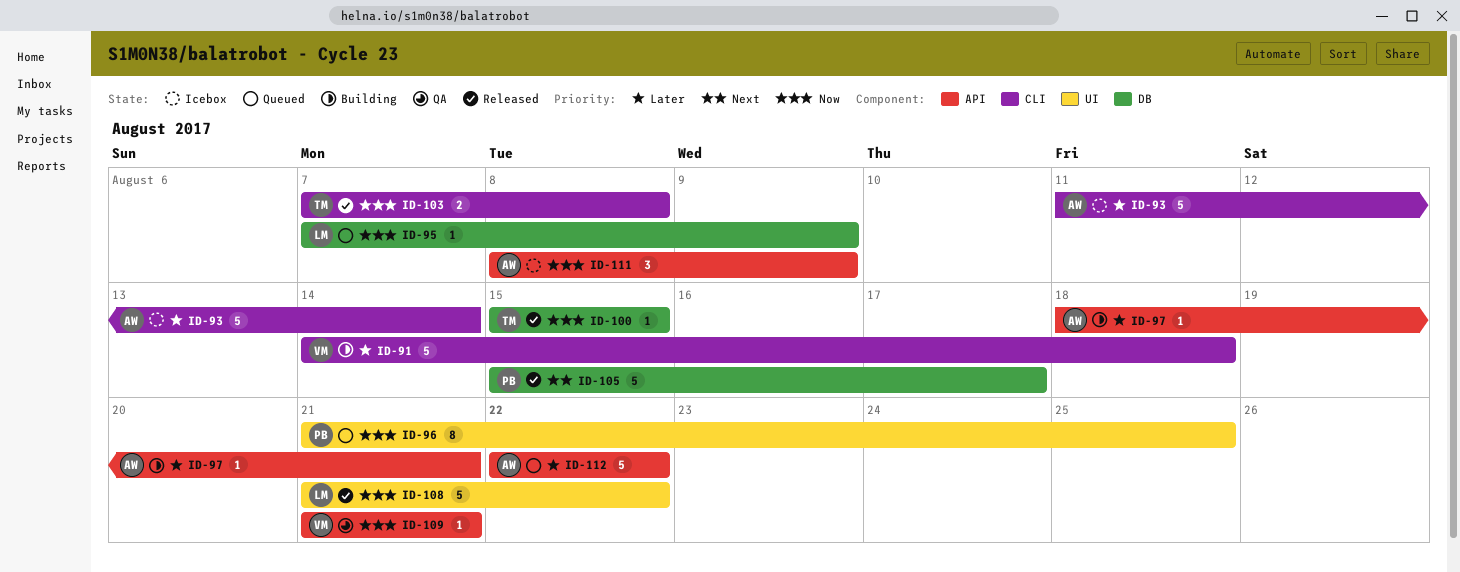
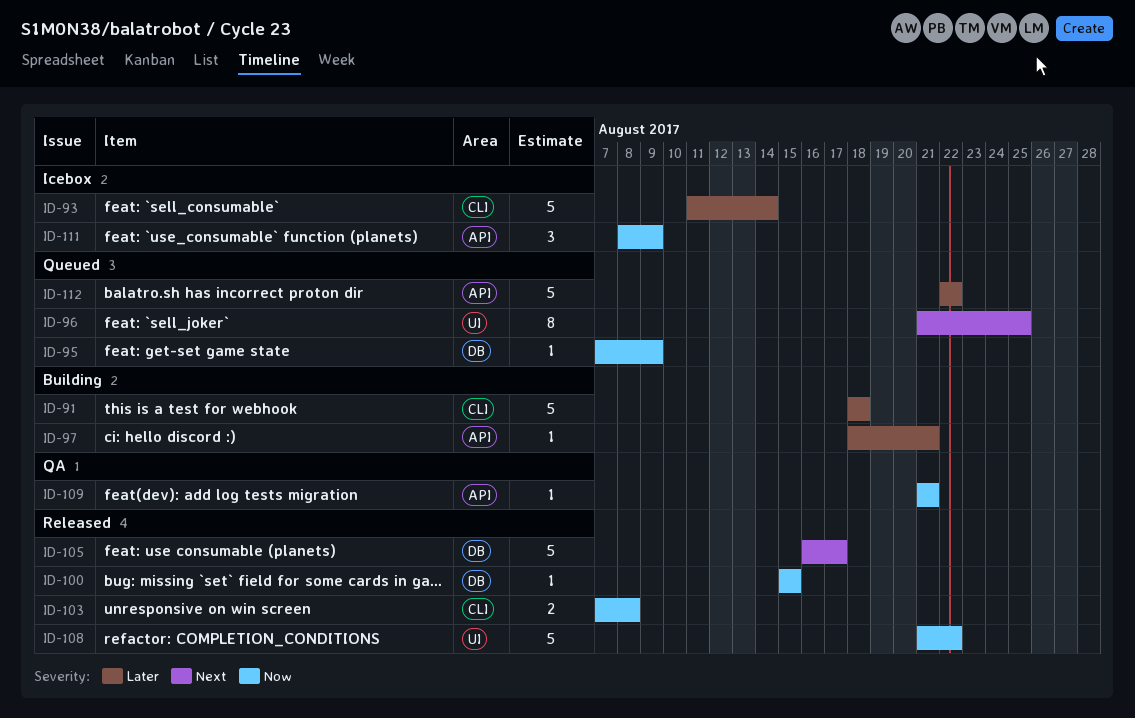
ID-91, start: Aug 14 -> Aug 18
ID-96, priority: Now -> Next
ID-105, start: Aug 15 -> Aug 16

